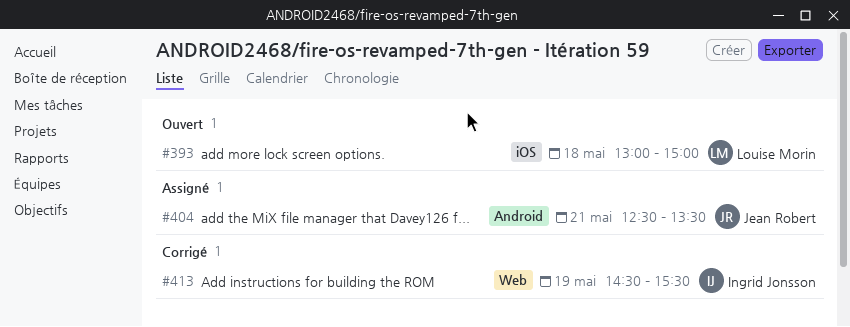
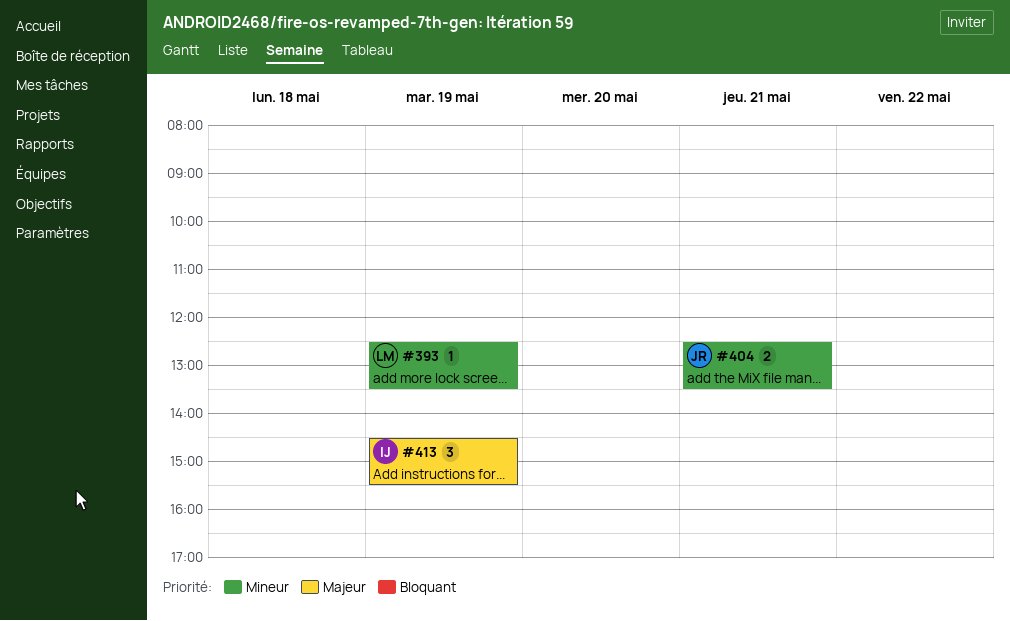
#393, day: May 18 -> May 19
#393, begins: 13:00 -> 12:30
#393, ends: 15:00 -> 13:30

